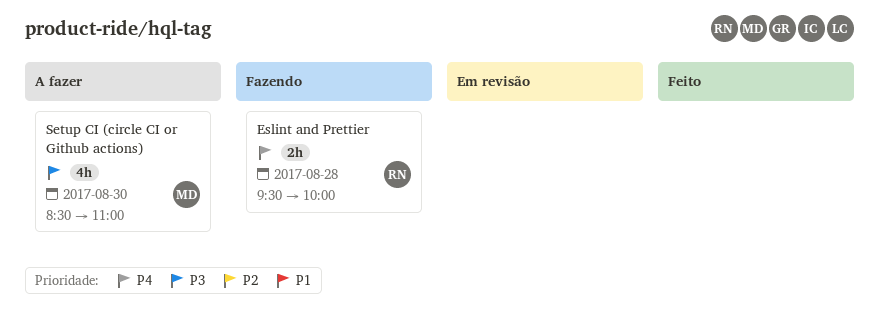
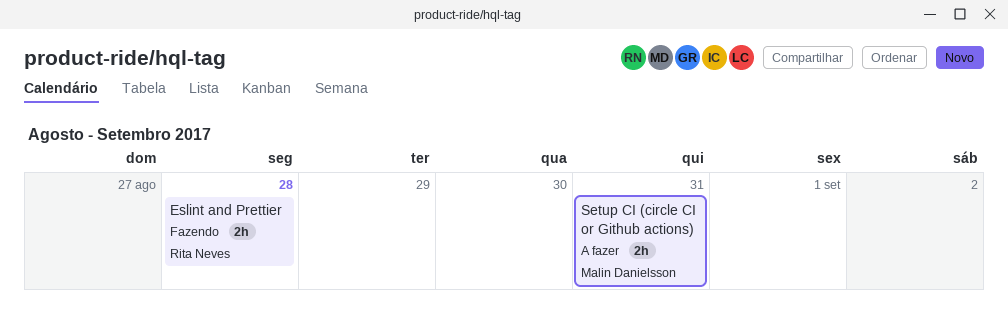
Setup CI (circle CI or Github actions), estimate: 4h -> 2h
Setup CI (circle CI or Github actions), day: Aug 30 -> Aug 31

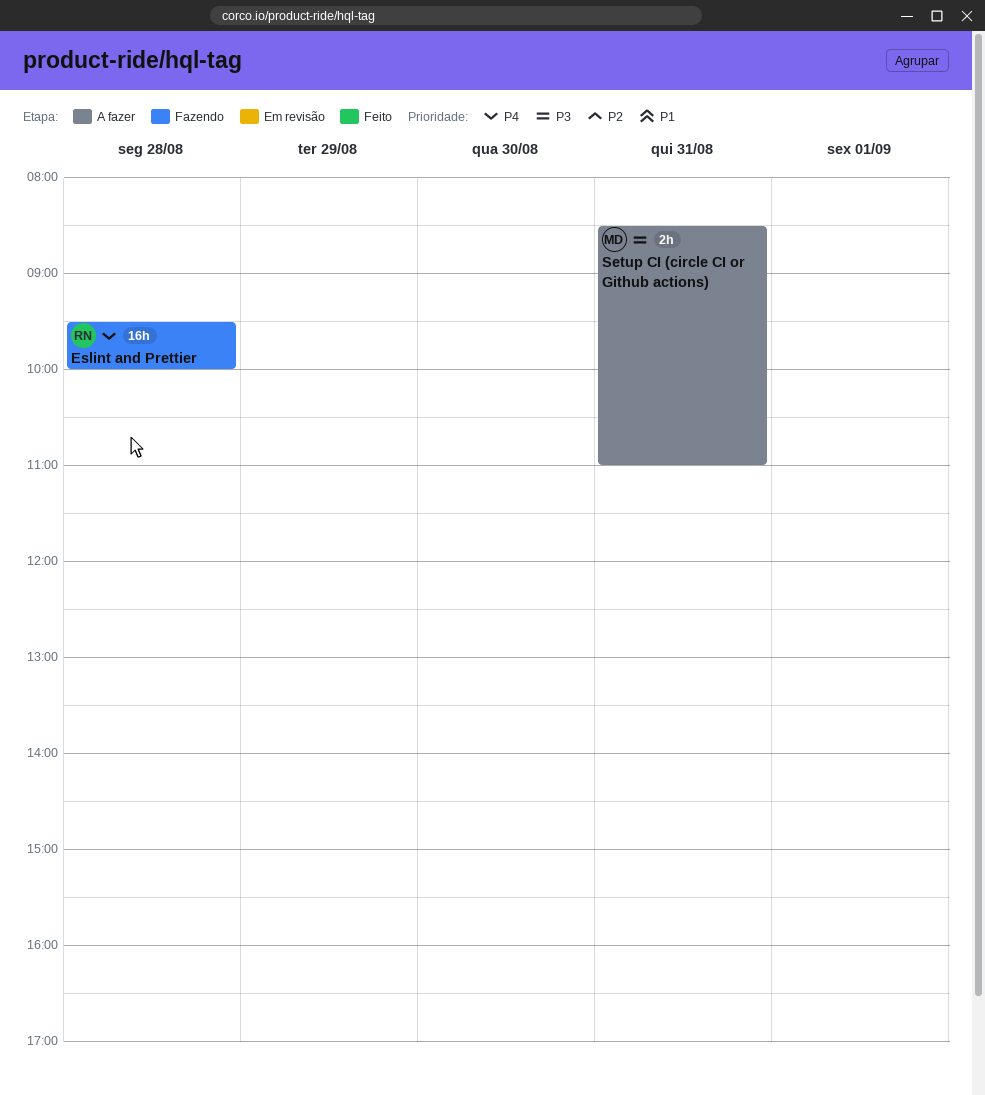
Eslint and Prettier, estimate: 2h -> 16h

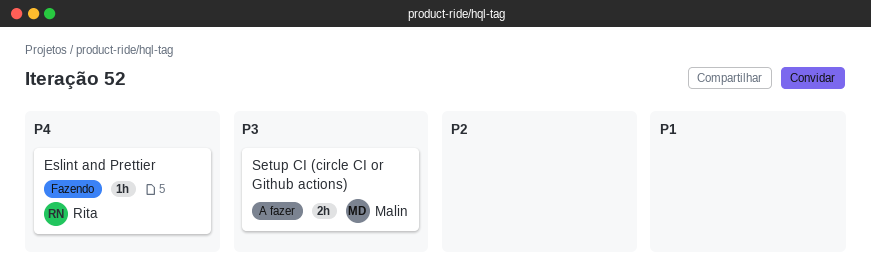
Eslint and Prettier, estimate: 16h -> 1h

